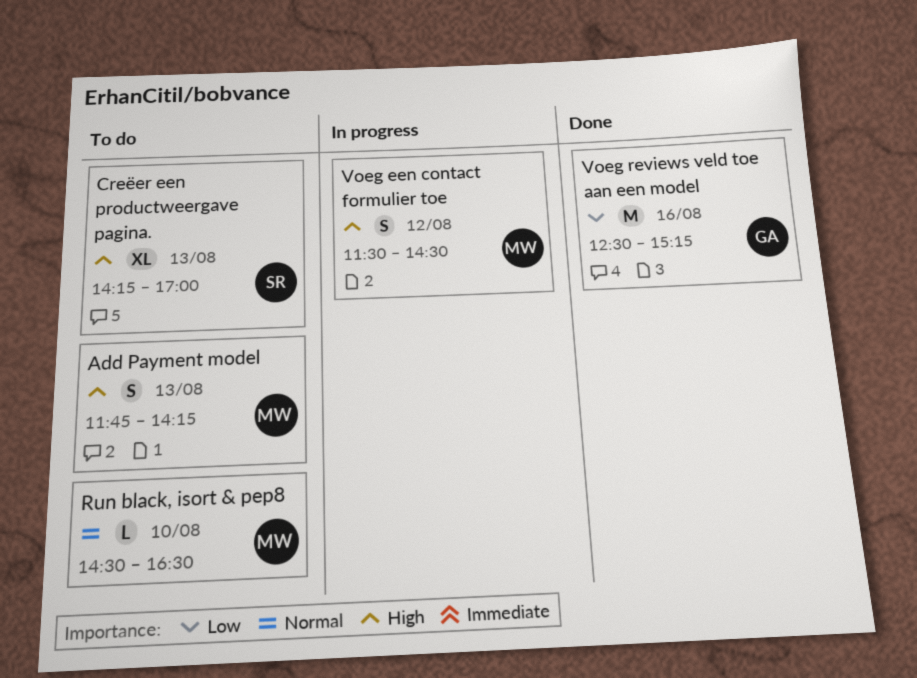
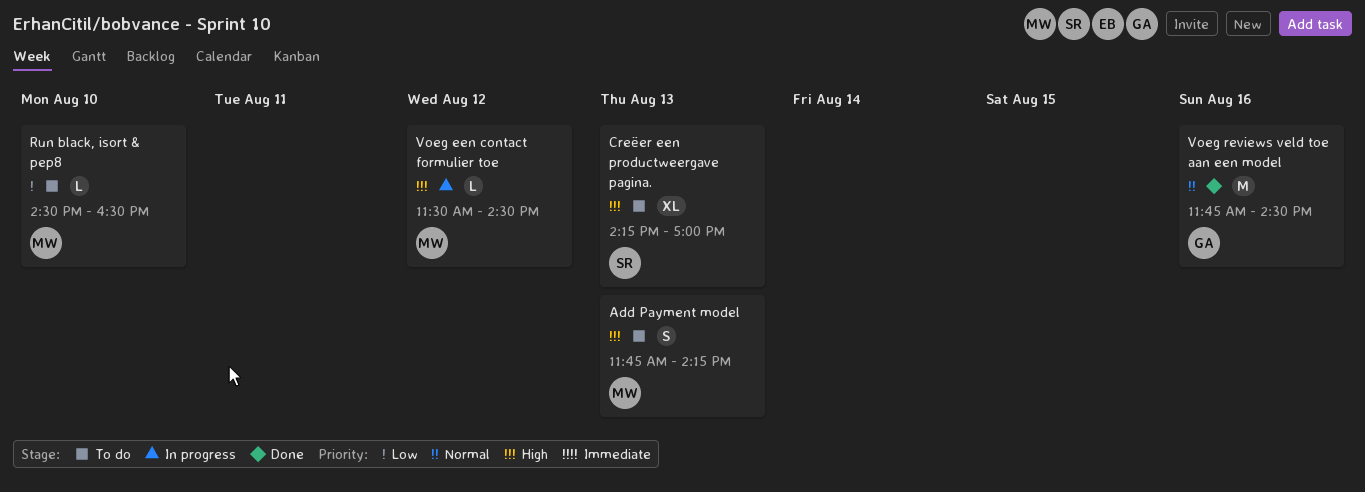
Run black, isort & pep8, priority: Normal -> Low
Voeg een contact formulier toe, estimate: S -> L
Voeg reviews veld toe aan een model, priority: Low -> Normal
Voeg reviews veld toe aan een model, begins: 12:30 -> 11:45
Voeg reviews veld toe aan een model, ends: 15:15 -> 14:30

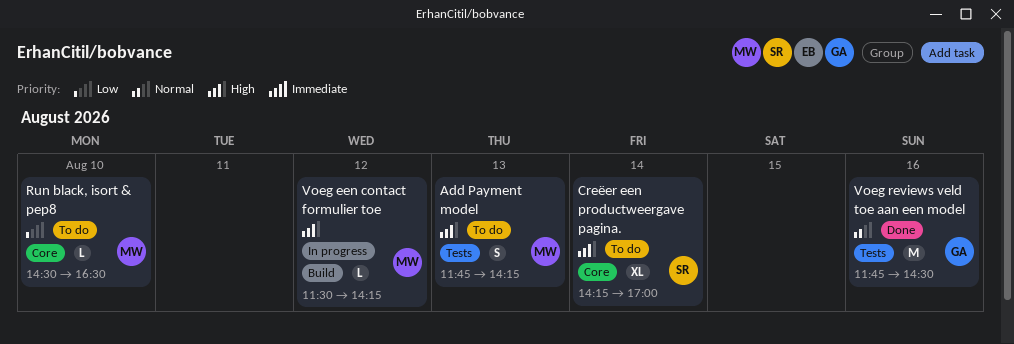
Creëer een productweergave pagina., day: Aug 13 -> Aug 14
Voeg een contact formulier toe, ends: 14:30 -> 14:15

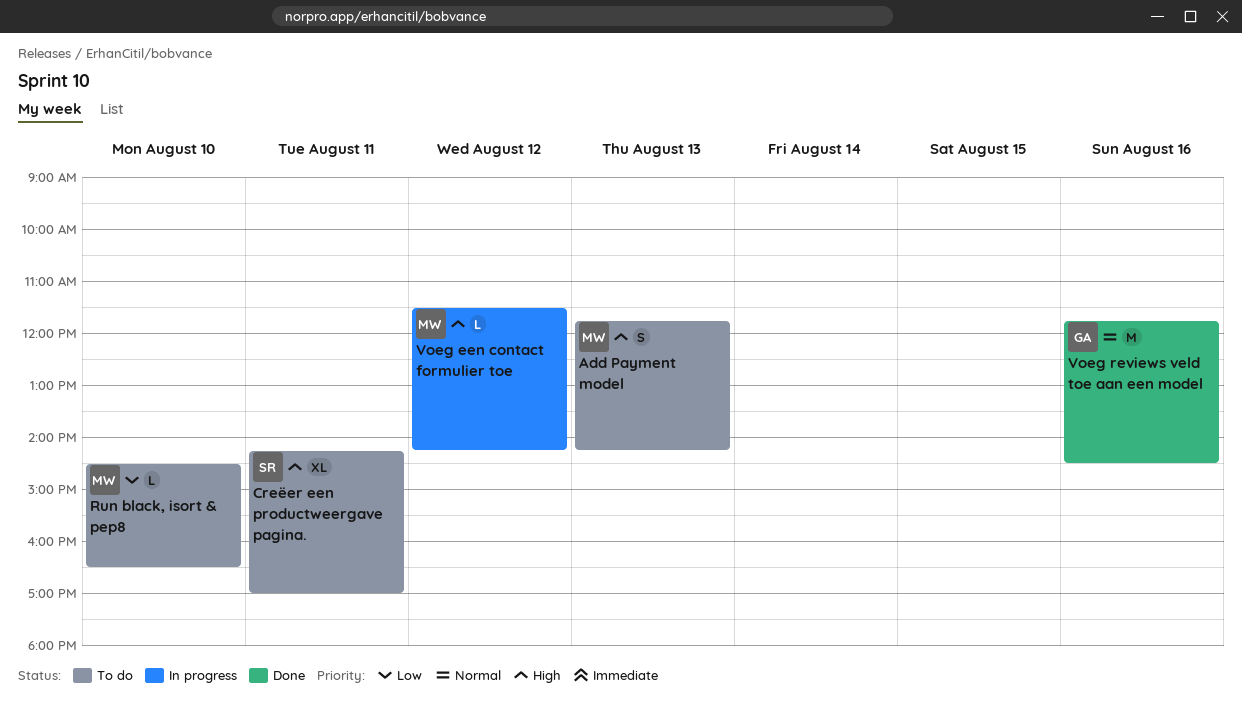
Creëer een productweergave pagina., day: Aug 14 -> Aug 11

